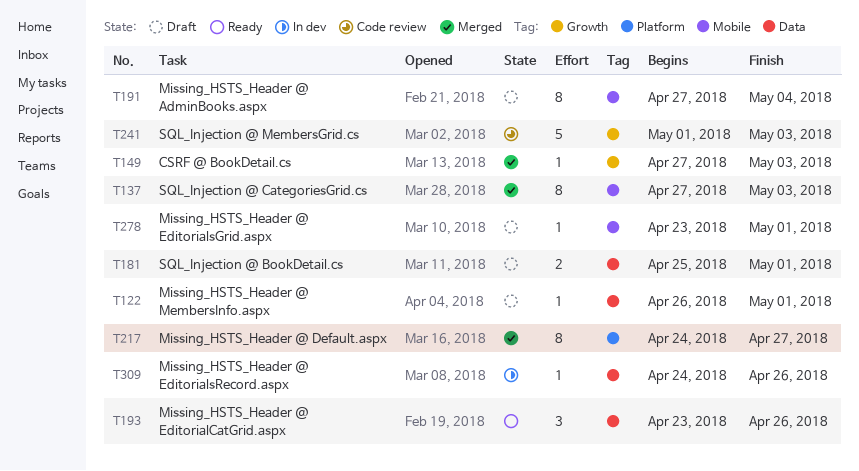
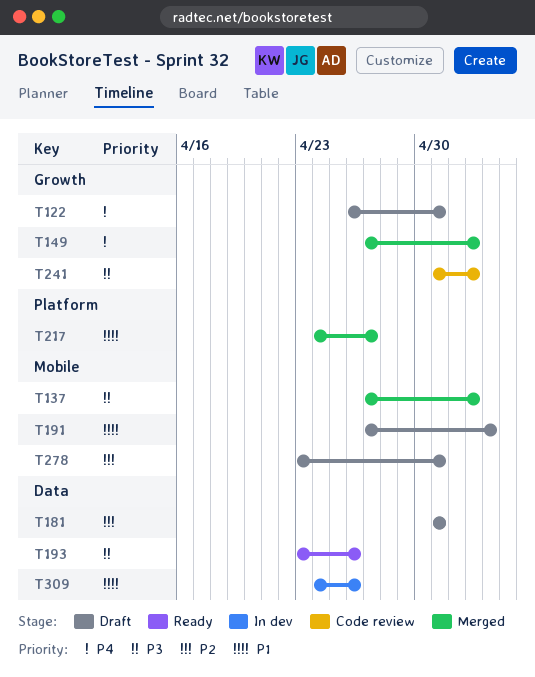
T122, label: Data -> Growth
T181, start: Apr 25 -> May 1

